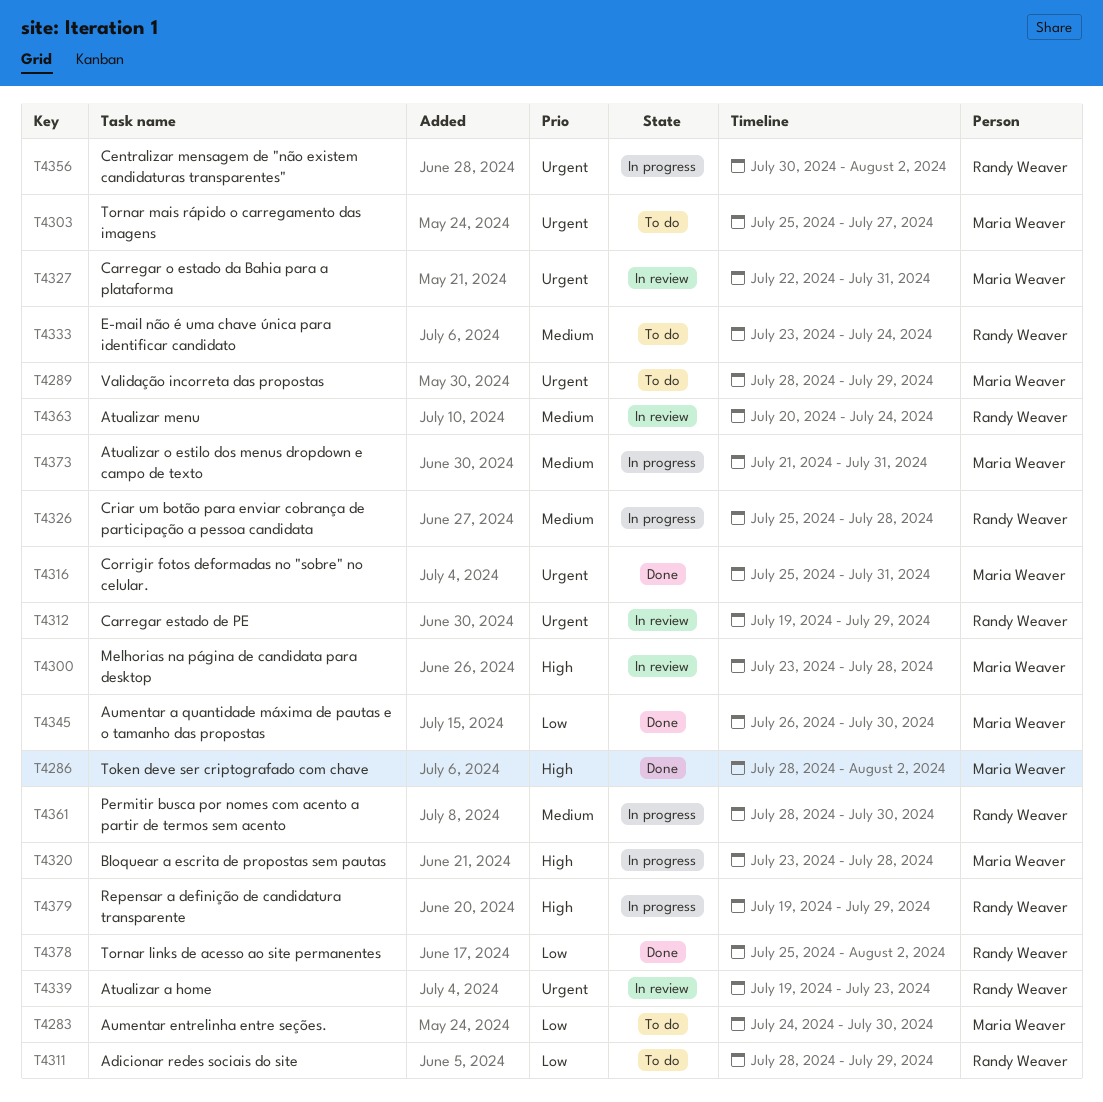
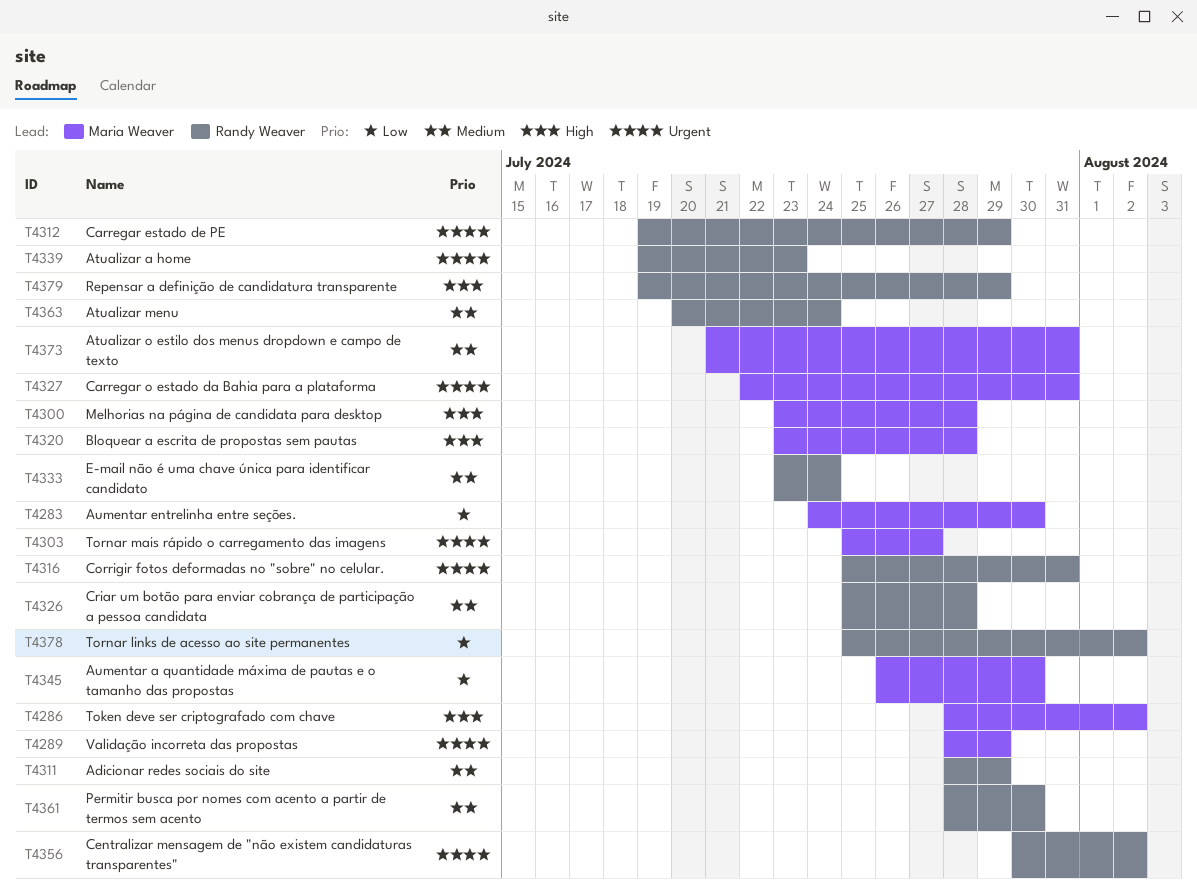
T4311, priority: Low -> Medium
T4316, owner: Maria Weaver -> Randy Weaver

